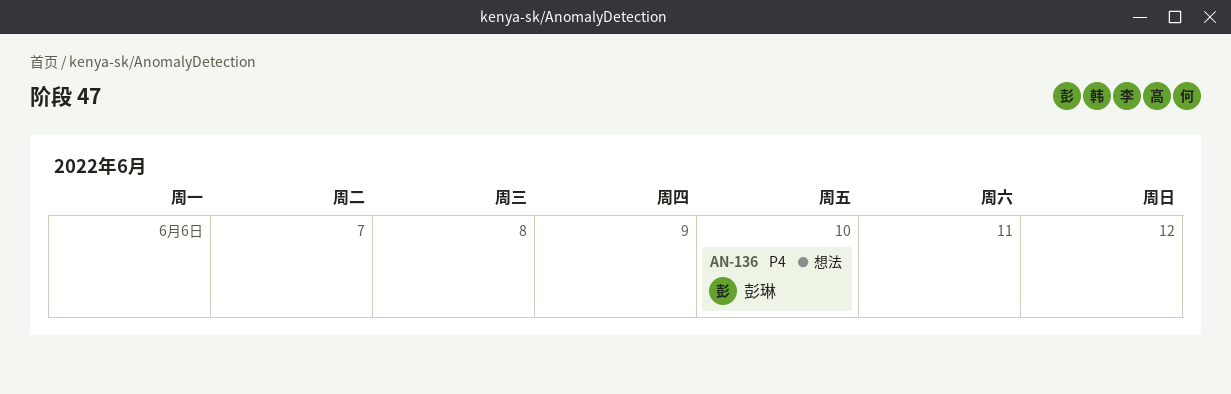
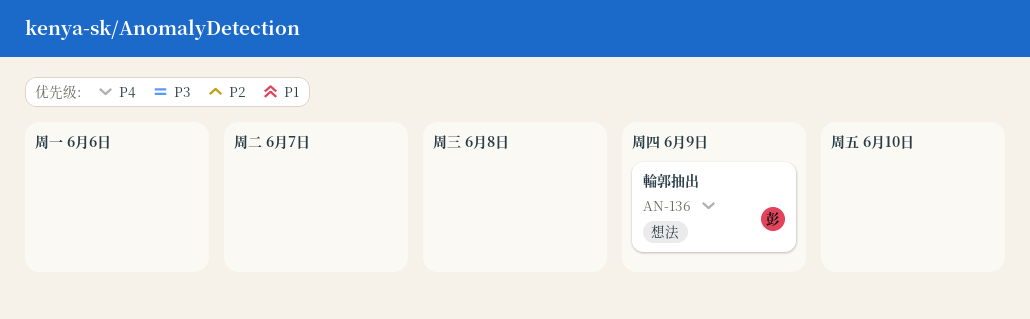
AN-136, due: Jun 10 -> Jun 9

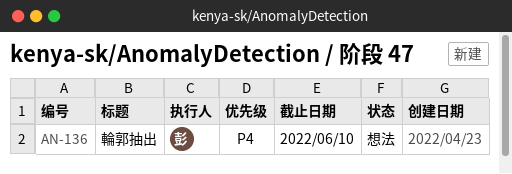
AN-136, due: Jun 9 -> Jun 10

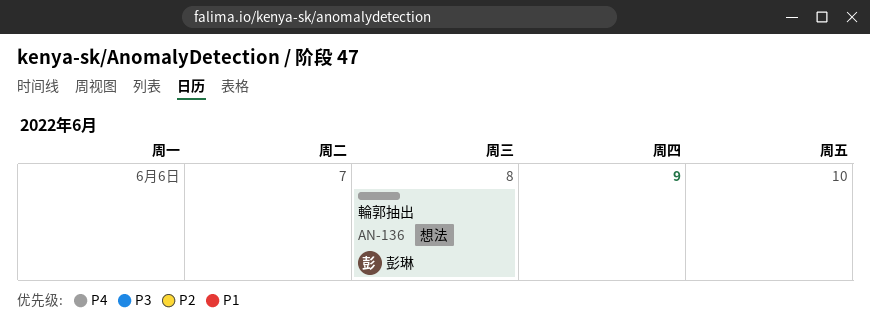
AN-136, due: Jun 10 -> Jun 8

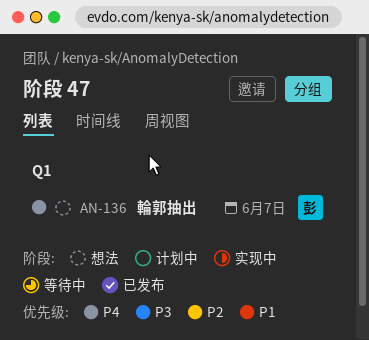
AN-136, due: Jun 8 -> Jun 7

